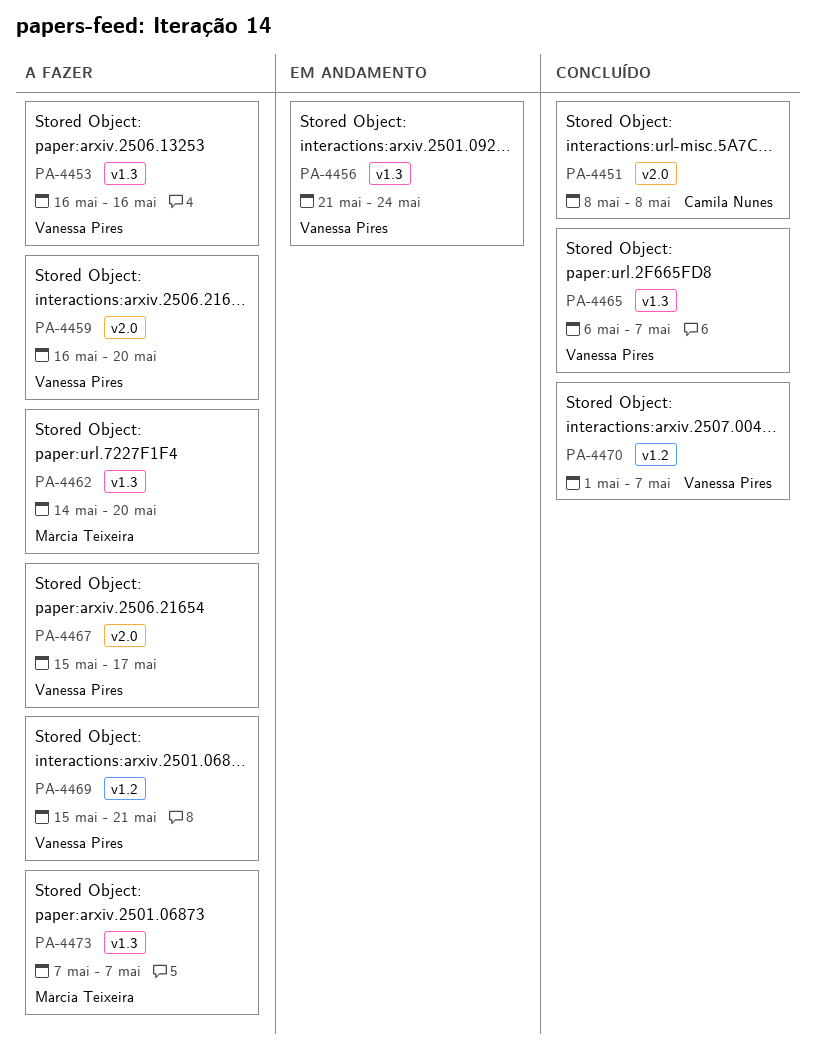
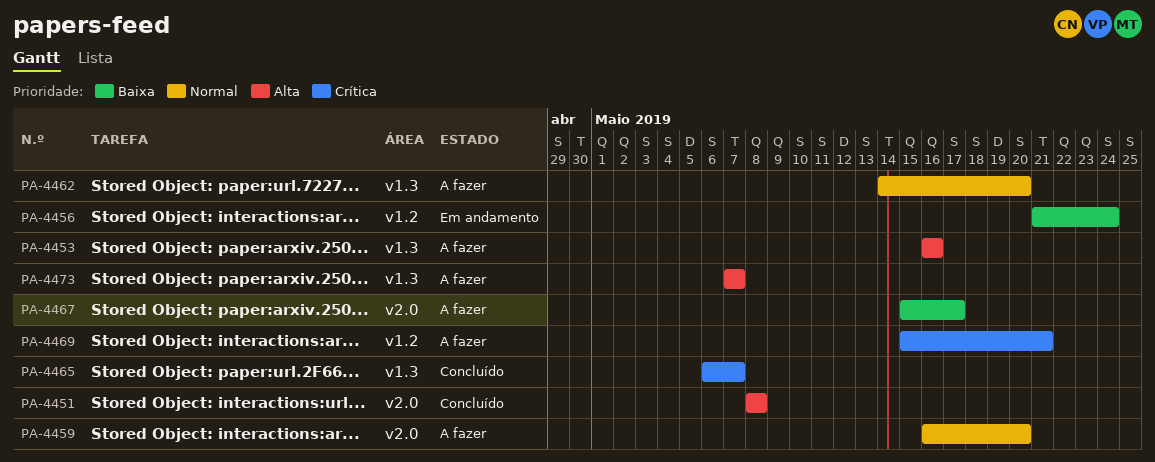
PA-4456, label: v1.3 -> v1.2
PA-4470: present -> none

